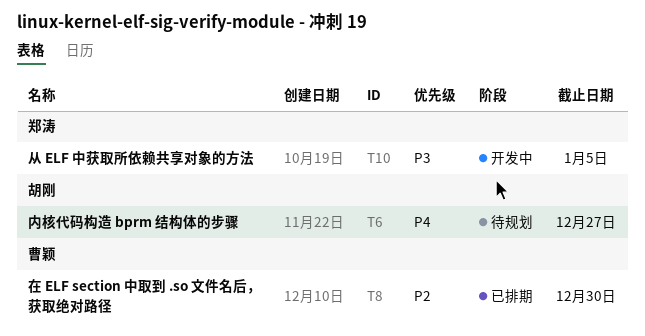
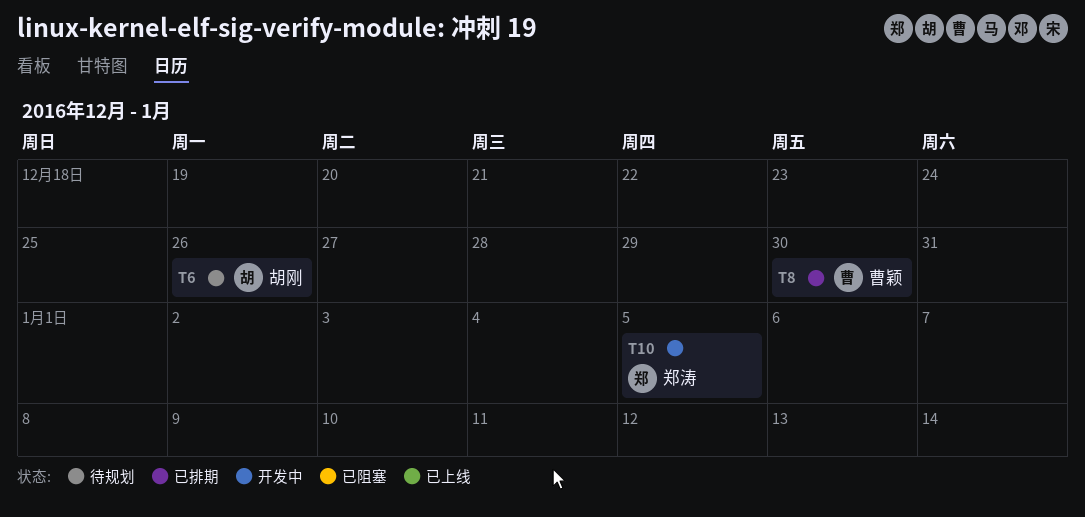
T6, due: Dec 27 -> Dec 26

